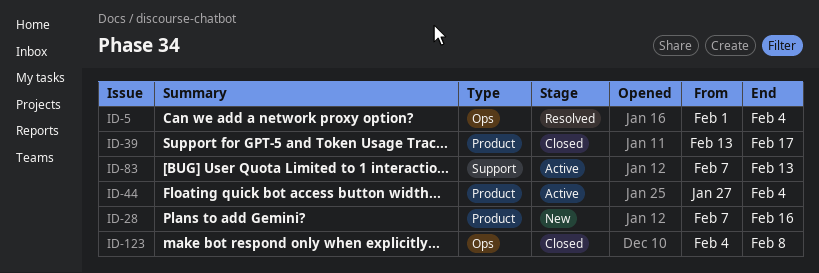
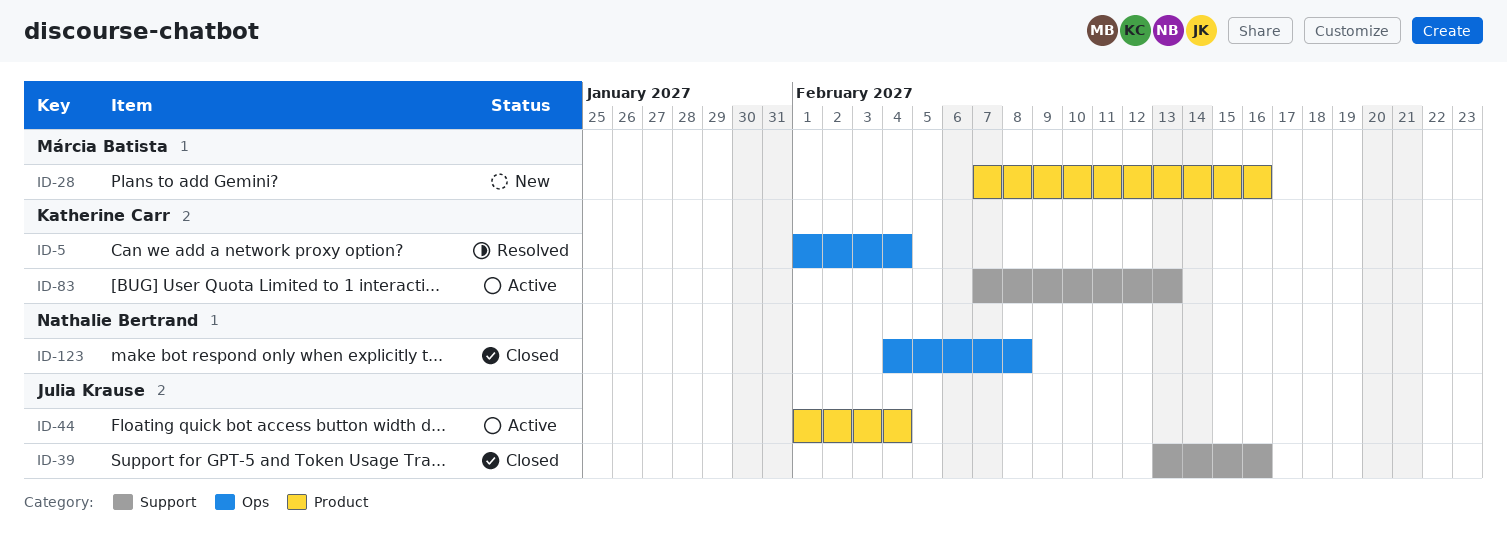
ID-39, label: Product -> Support
ID-39, due: Feb 17 -> Feb 16
ID-44, start: Jan 27 -> Feb 1

